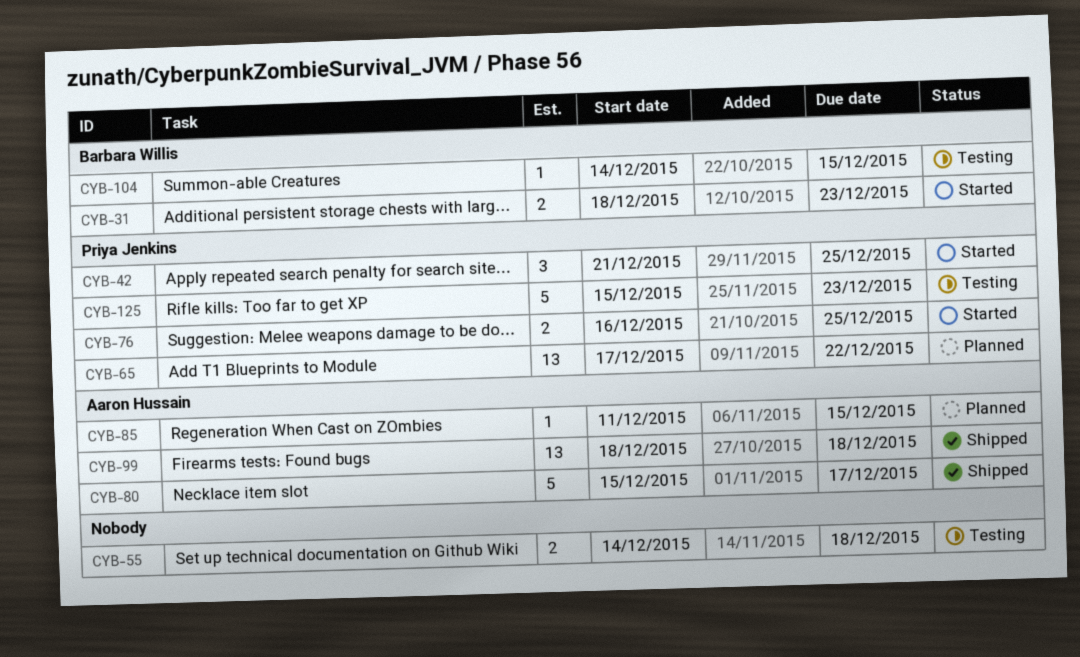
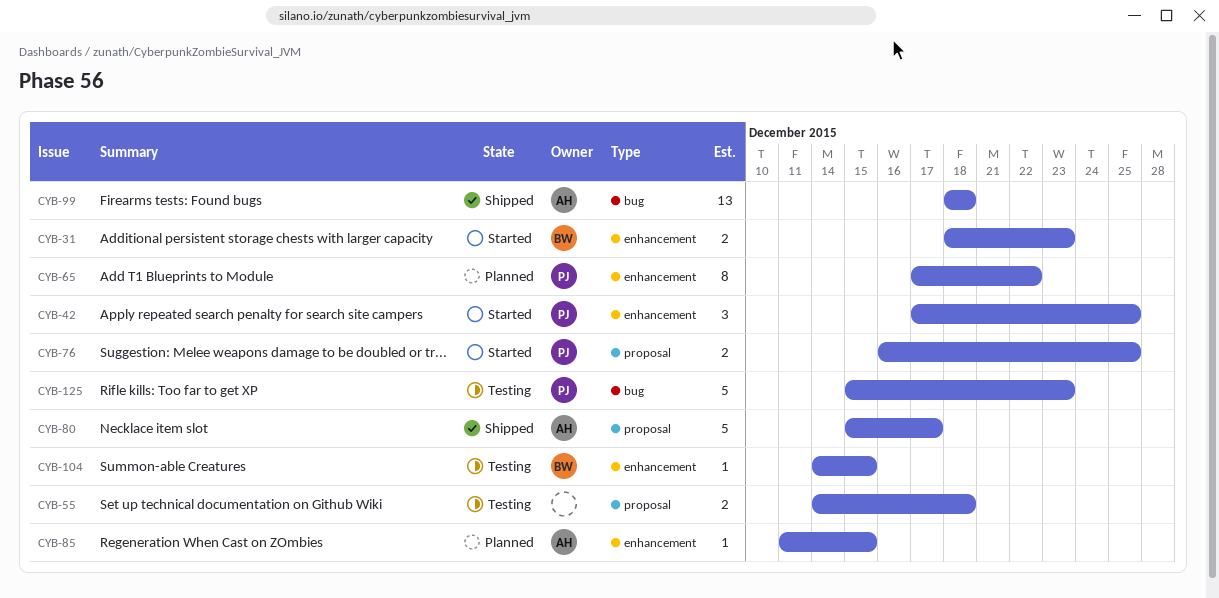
CYB-42, start: Dec 21 -> Dec 17
CYB-65, estimate: 13 -> 8

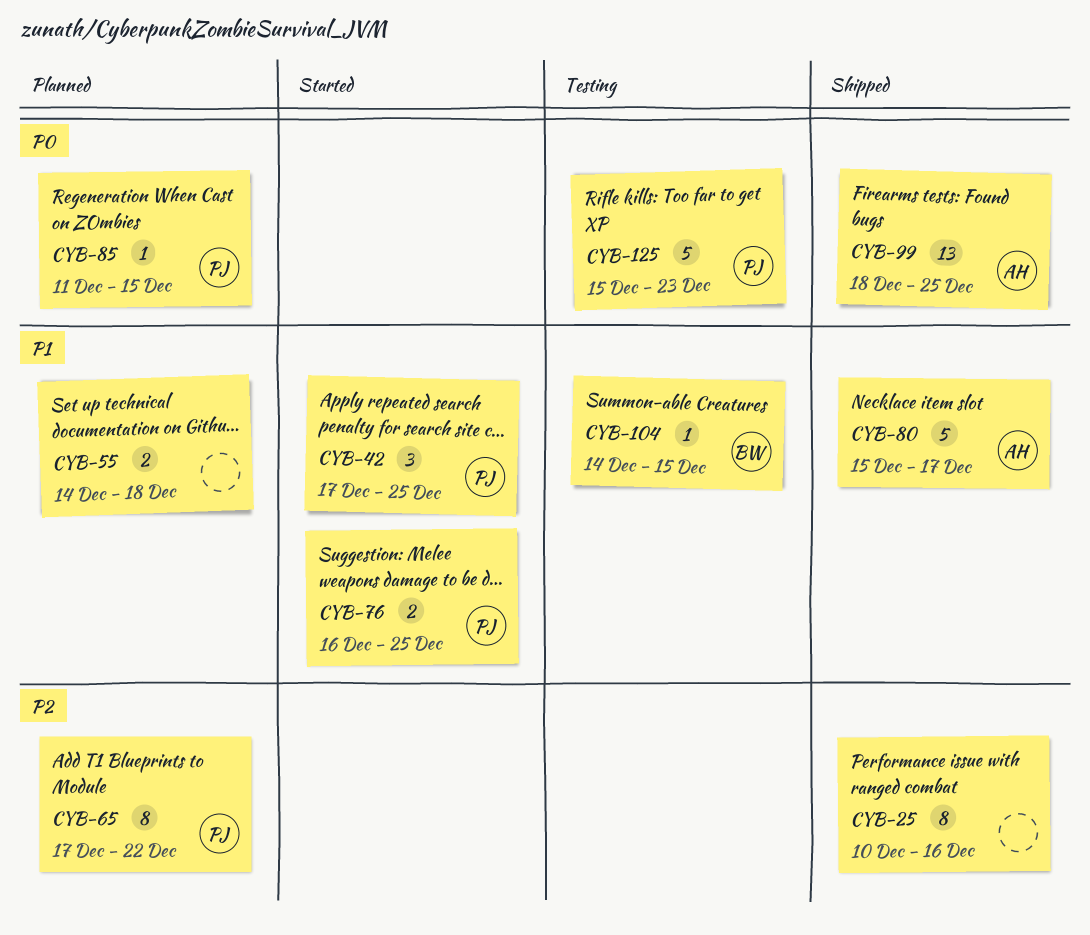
CYB-25: none -> present
CYB-31: present -> none
CYB-55, status: Testing -> Planned
CYB-85, owner: AH -> PJ
CYB-99, due: Dec 18 -> Dec 25

